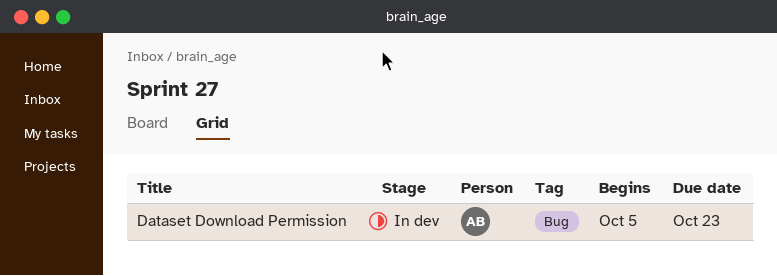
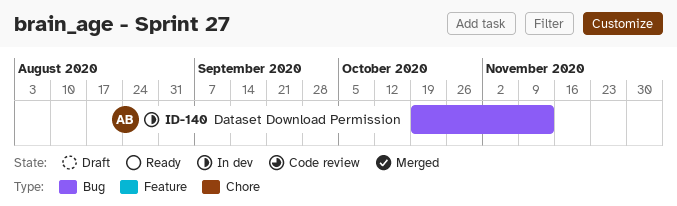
Dataset Download Permission, start: Oct 5 -> Oct 19
Dataset Download Permission, due: Oct 23 -> Nov 13

